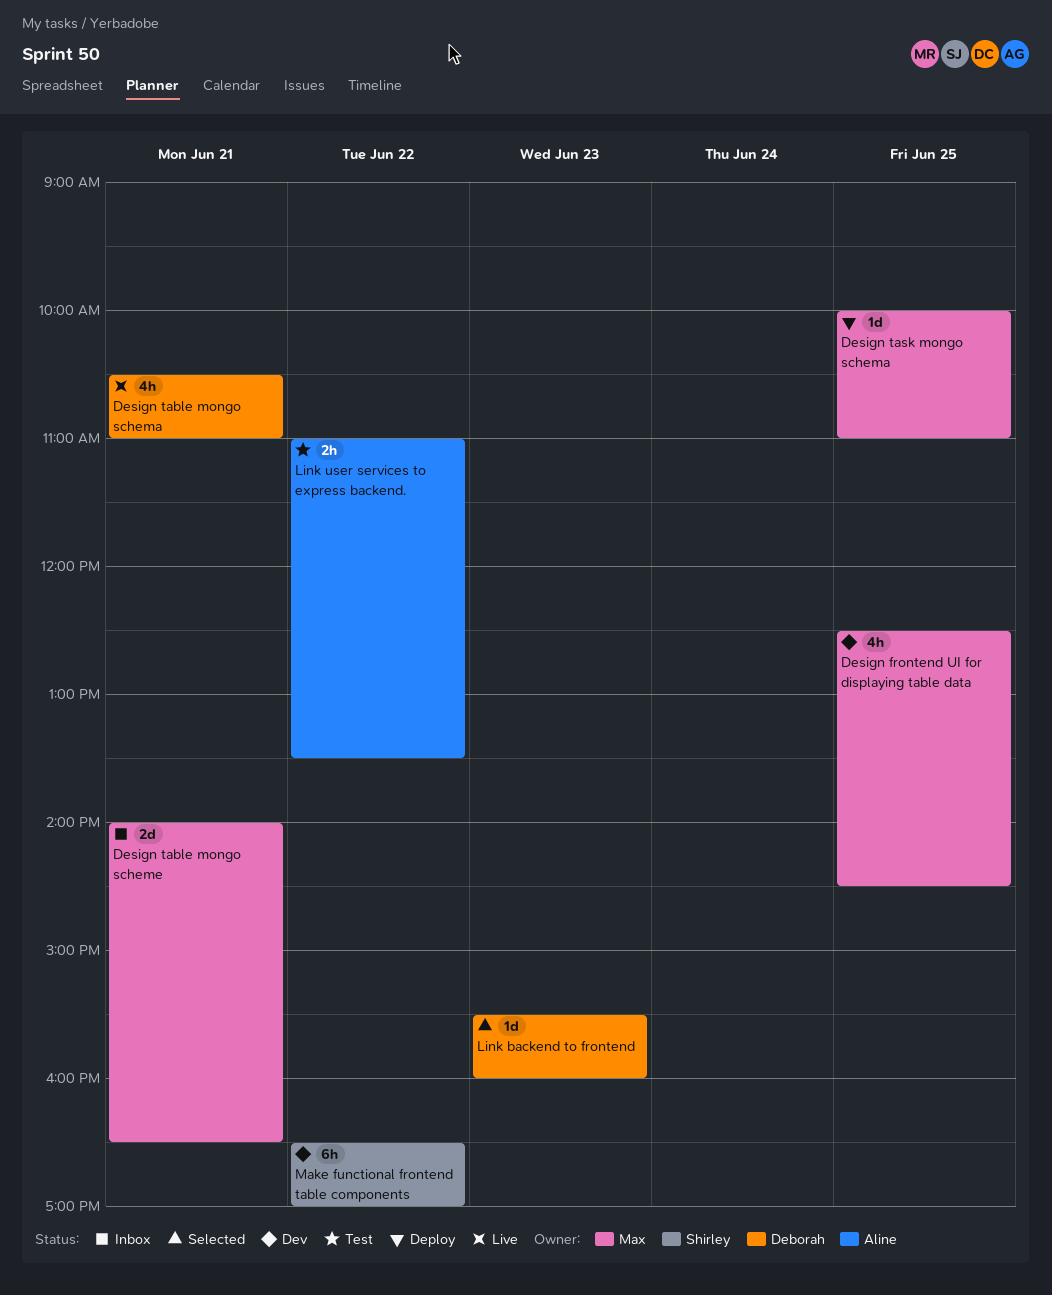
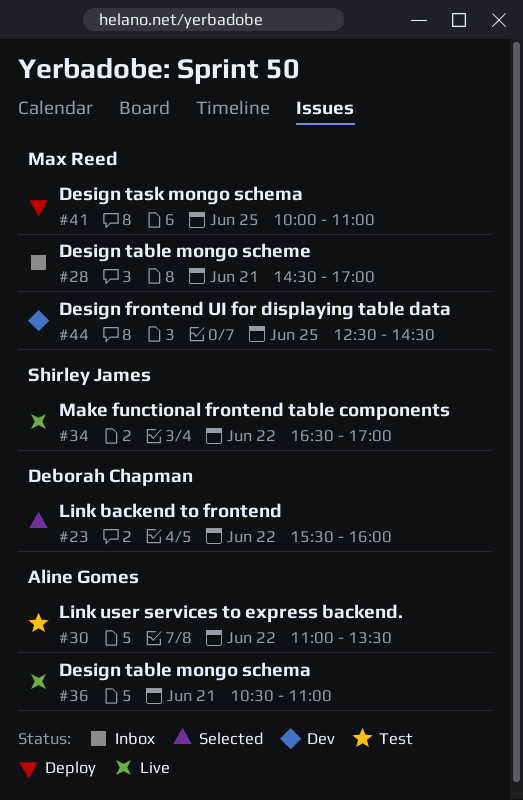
Design table mongo schema, owner: Deborah Chapman -> Aline Gomes
Design table mongo scheme, begins: 14:00 -> 14:30
Design table mongo scheme, ends: 16:30 -> 17:00
Link backend to frontend, day: Jun 23 -> Jun 22
Make functional frontend table components, status: Dev -> Live

